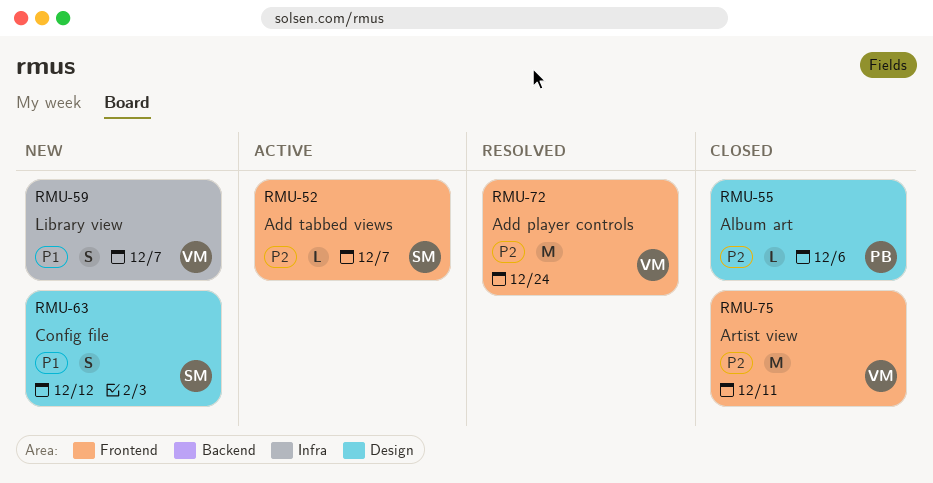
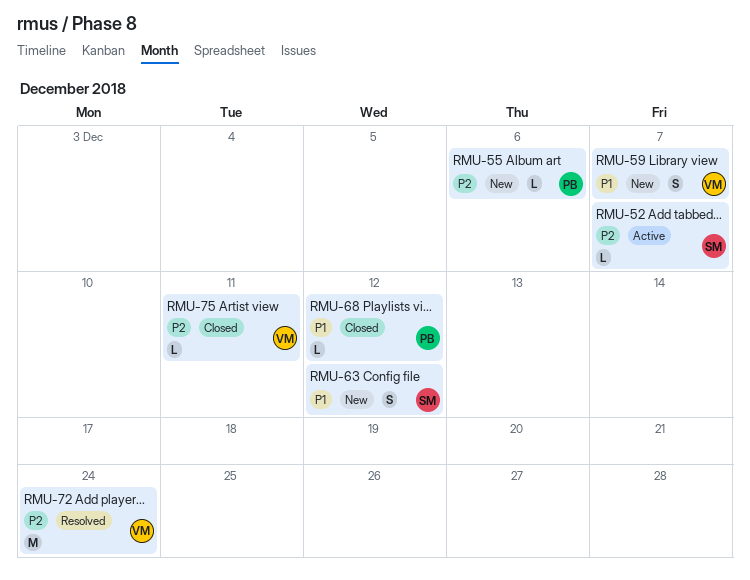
RMU-55, status: Closed -> New
RMU-68: none -> present
RMU-75, estimate: M -> L

